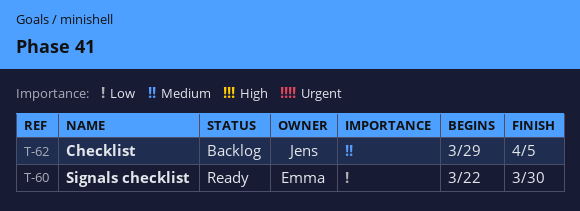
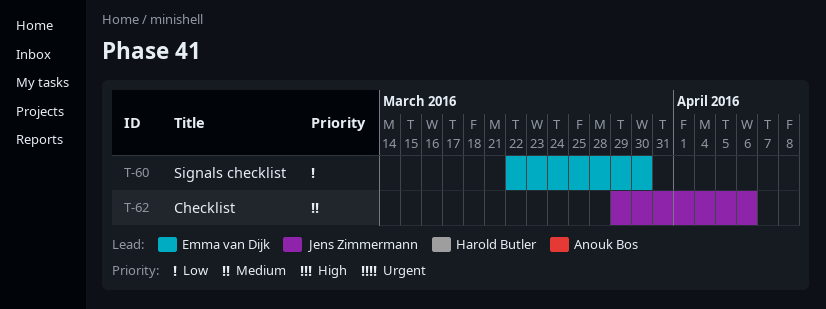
T-62, due: Apr 5 -> Apr 6

